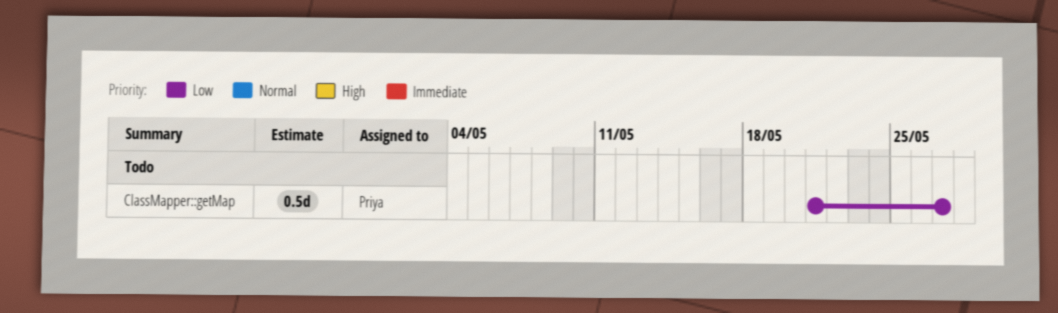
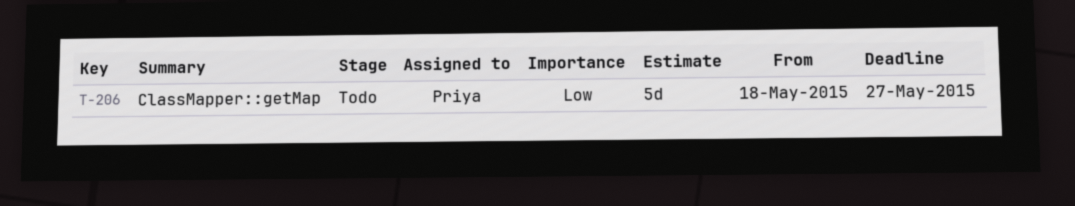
ClassMapper::getMap, estimate: 0.5d -> 5d
ClassMapper::getMap, start: May 21 -> May 18

